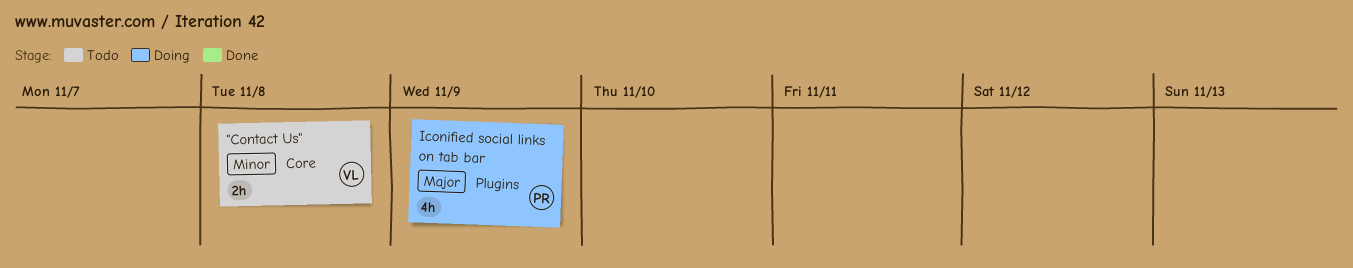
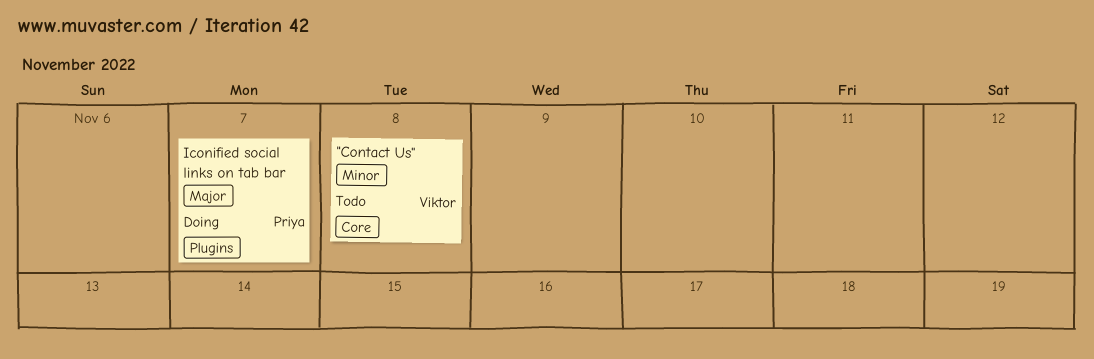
Iconified social links on tab bar, due: Nov 9 -> Nov 7

